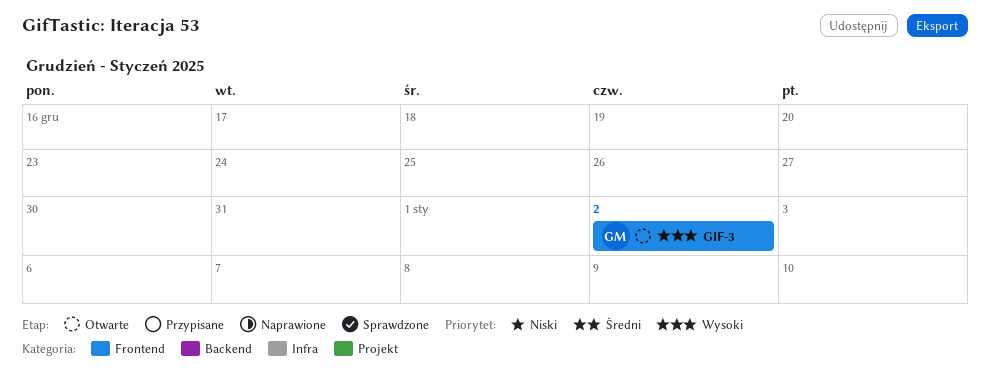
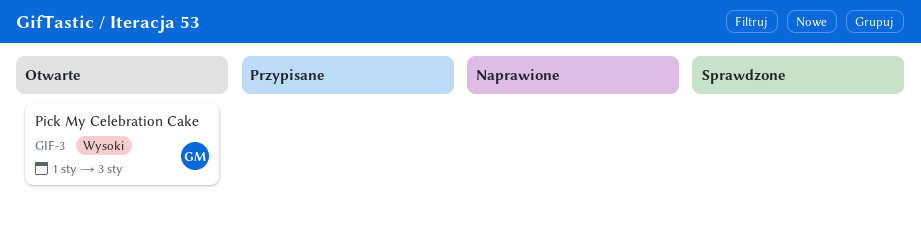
GIF-3, start: Jan 2 -> Jan 1
GIF-3, due: Jan 2 -> Jan 3

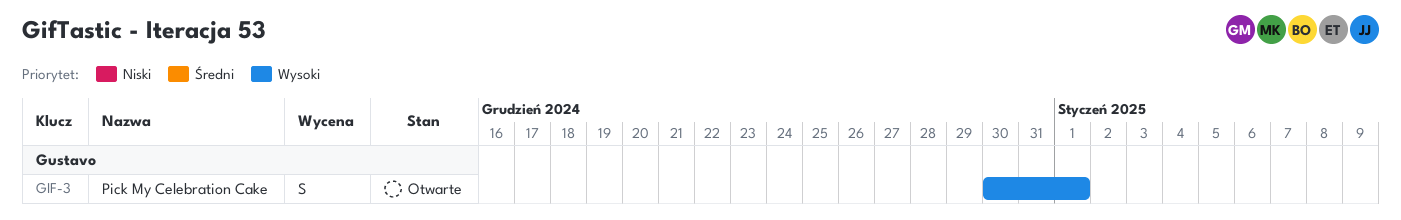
GIF-3, start: Jan 1 -> Dec 30
GIF-3, due: Jan 3 -> Jan 1

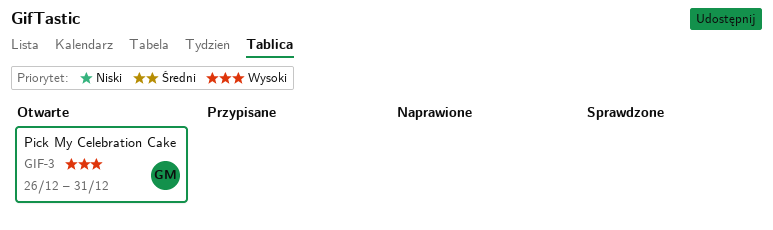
GIF-3, start: Dec 30 -> Dec 26
GIF-3, due: Jan 1 -> Dec 31

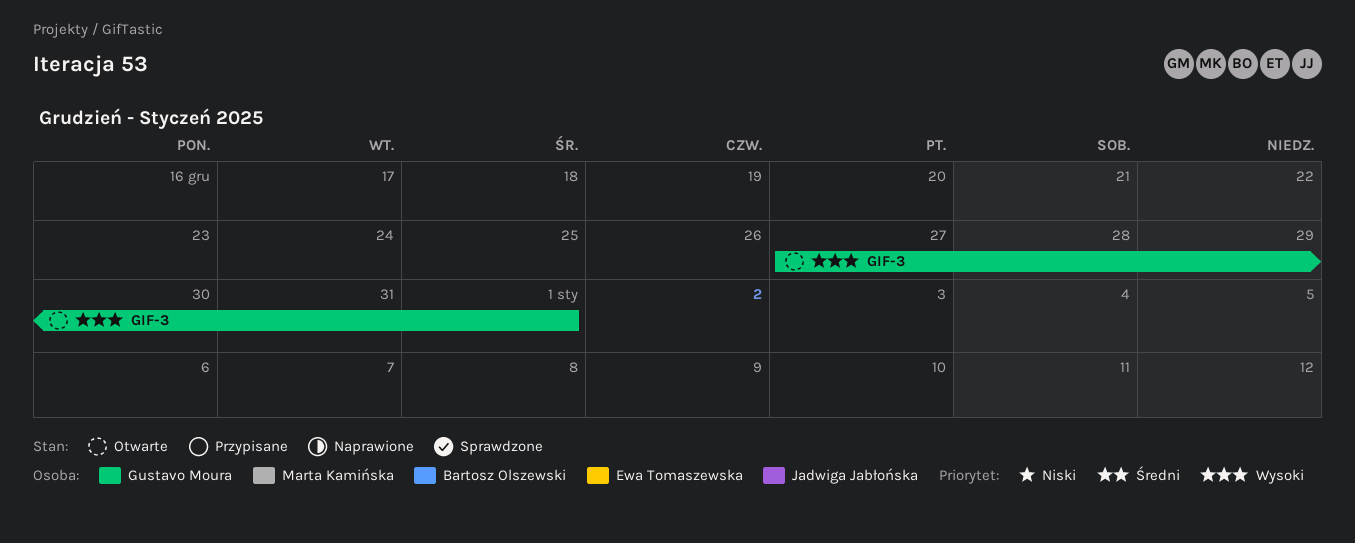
GIF-3, start: Dec 26 -> Dec 27
GIF-3, due: Dec 31 -> Jan 1

